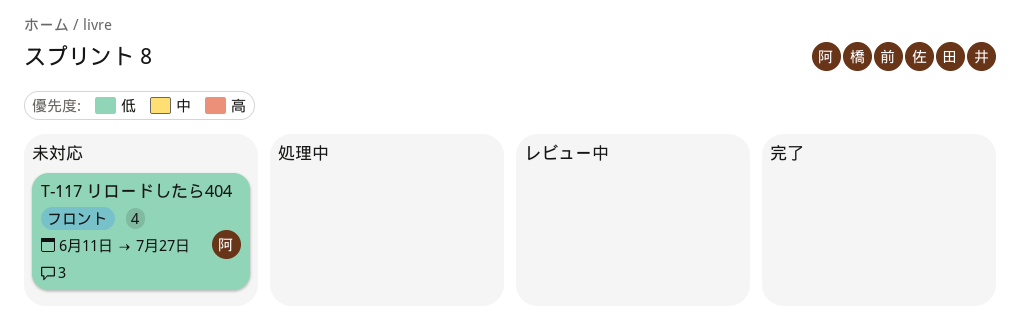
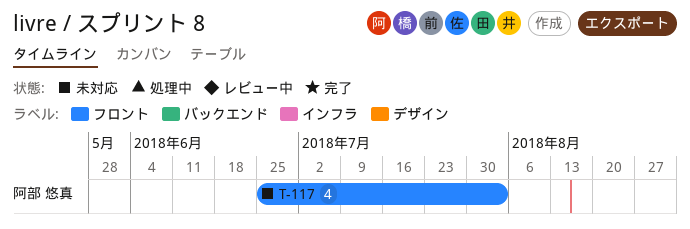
T-117, start: Jun 11 -> Jun 25
T-117, due: Jul 27 -> Aug 3

